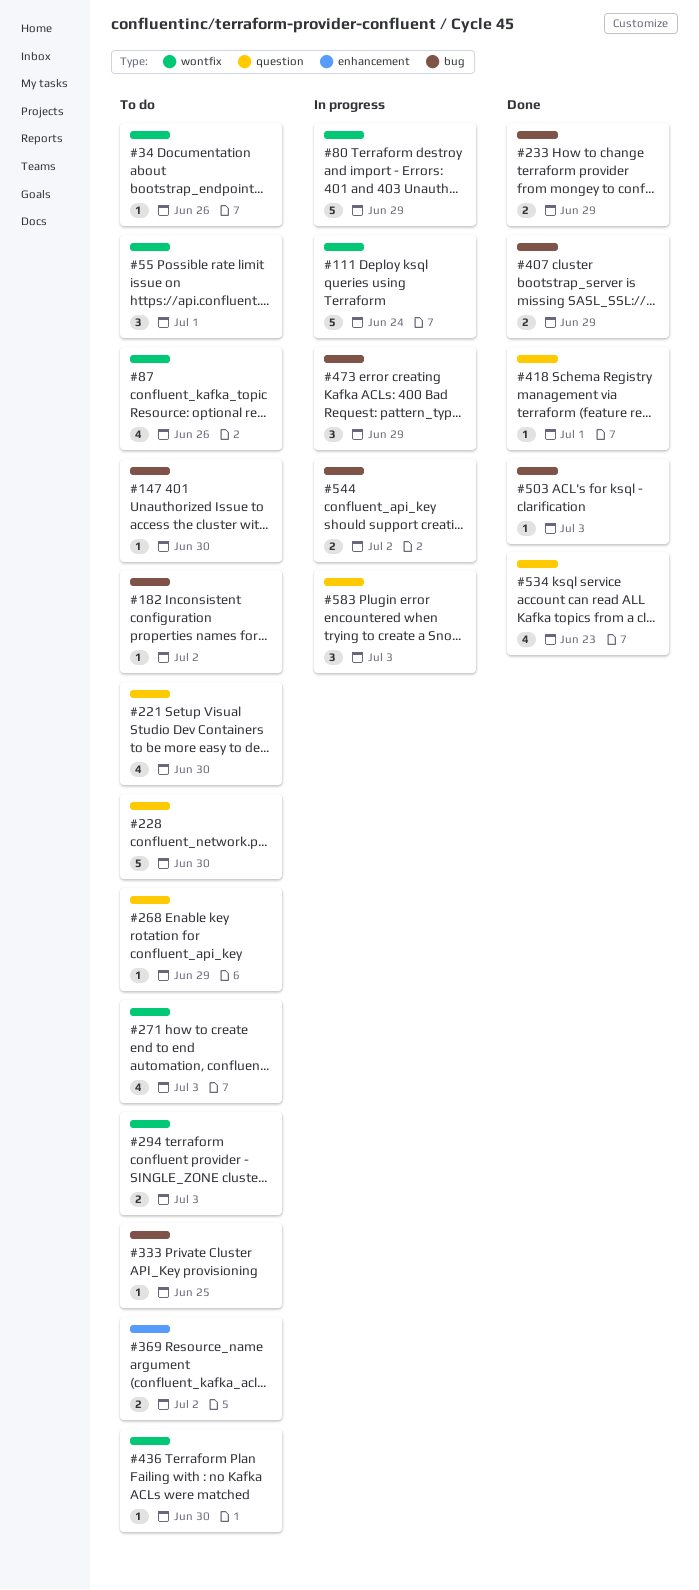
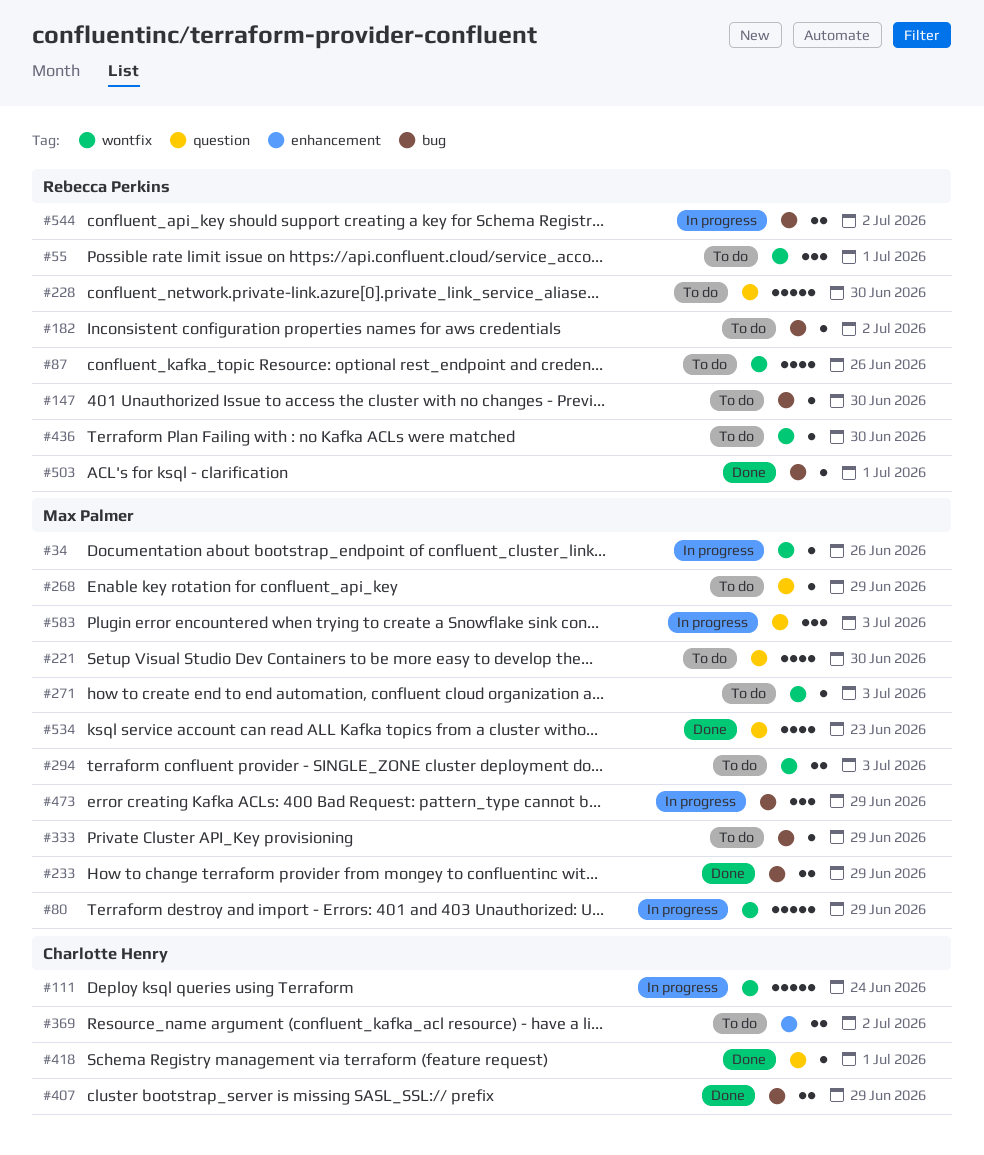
#34, status: To do -> In progress
#271, estimate: 4 -> 1
#333, due: Jun 25 -> Jun 29
#503, due: Jul 3 -> Jul 1

